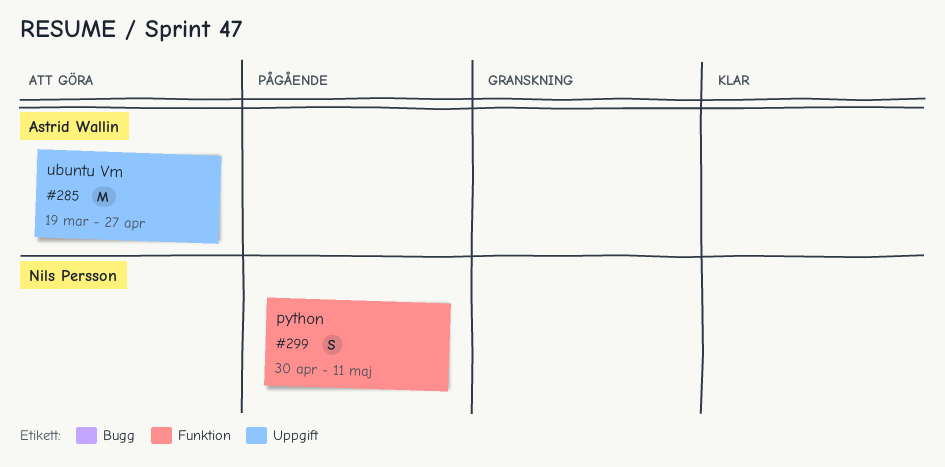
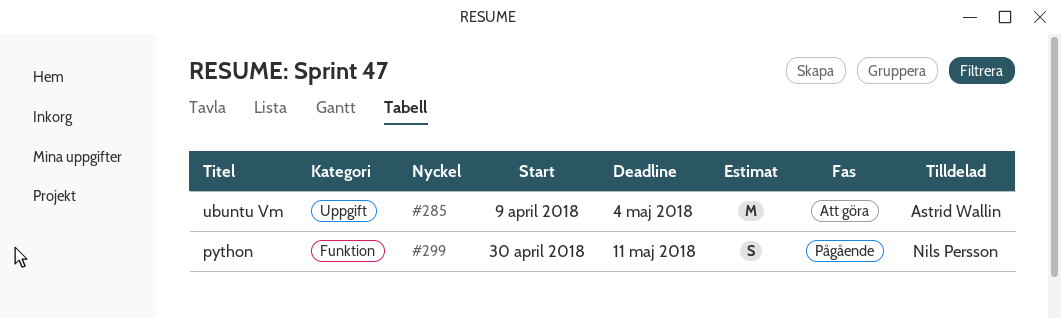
#285, start: Mar 19 -> Apr 9
#285, due: Apr 27 -> May 4

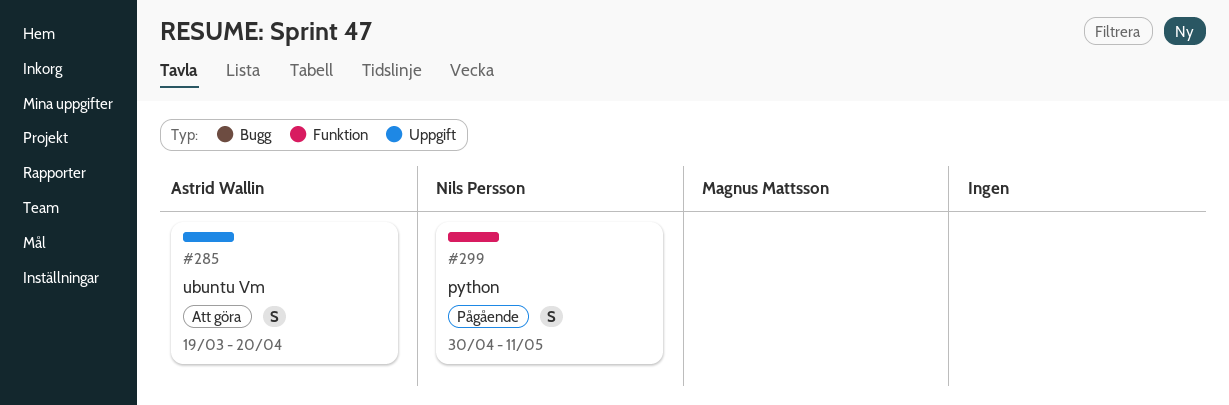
#285, estimate: M -> S
#285, start: Apr 9 -> Mar 19
#285, due: May 4 -> Apr 20

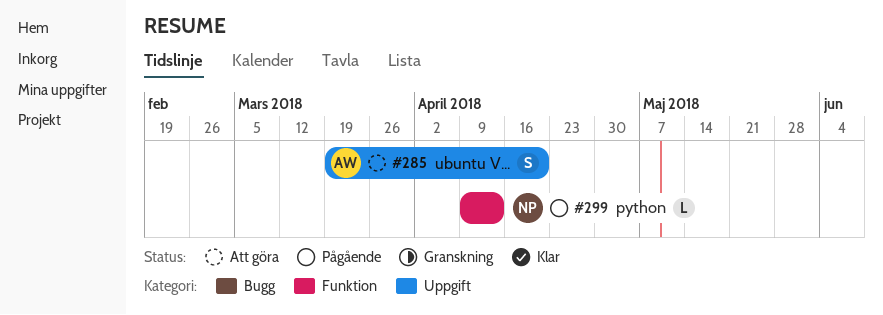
#299, estimate: S -> L
#299, start: Apr 30 -> Apr 9
#299, due: May 11 -> Apr 13

